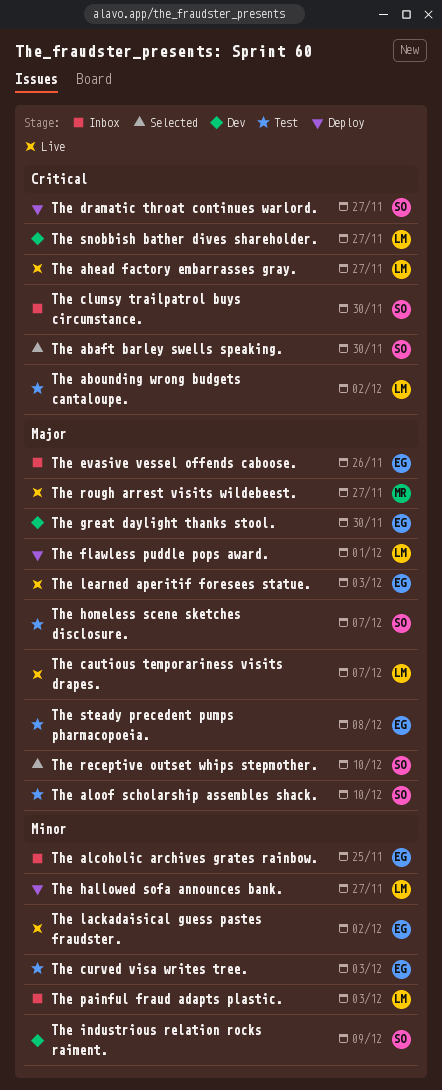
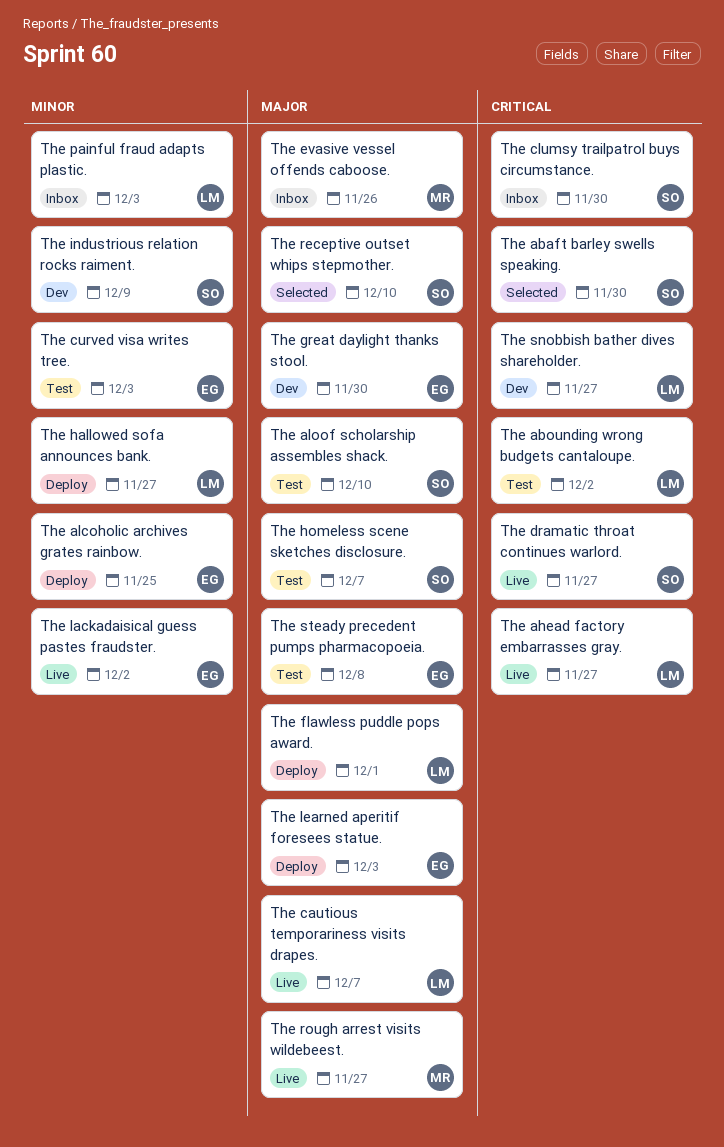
The alcoholic archives grates rainbow., status: Inbox -> Deploy
The dramatic throat continues warlord., status: Deploy -> Live
The evasive vessel offends caboose., owner: EG -> MR
The learned aperitif foresees statue., status: Live -> Deploy

